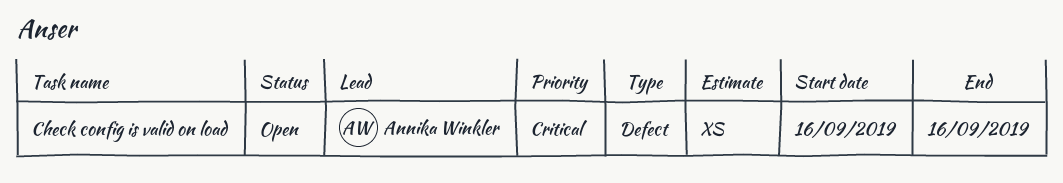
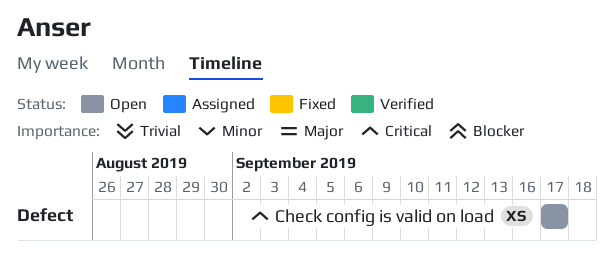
Check config is valid on load, start: Sep 16 -> Sep 17
Check config is valid on load, due: Sep 16 -> Sep 17

